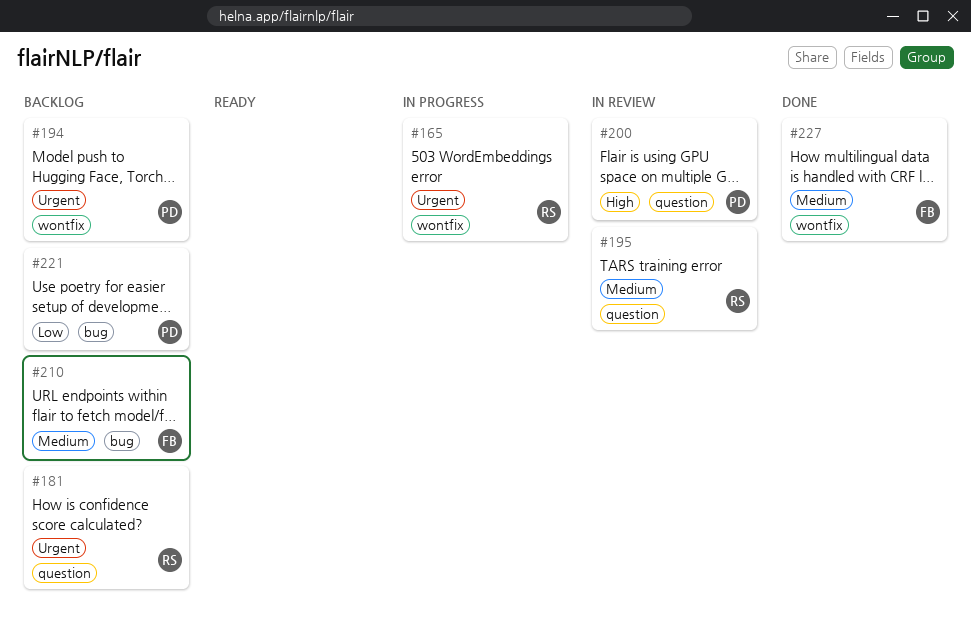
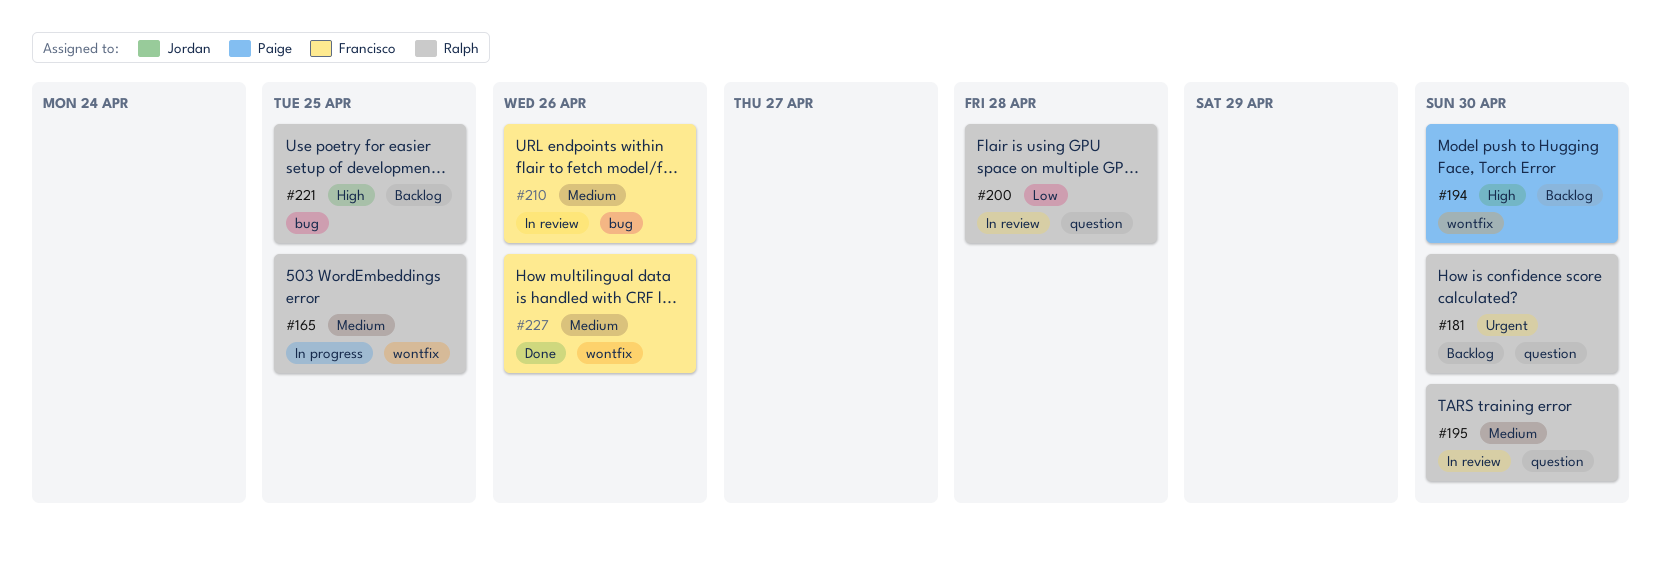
#165, priority: Urgent -> Medium
#194, priority: Urgent -> High
#200, owner: Paige -> Ralph
#200, priority: High -> Low
#210, status: Backlog -> In review
#221, owner: Paige -> Ralph
#221, priority: Low -> High

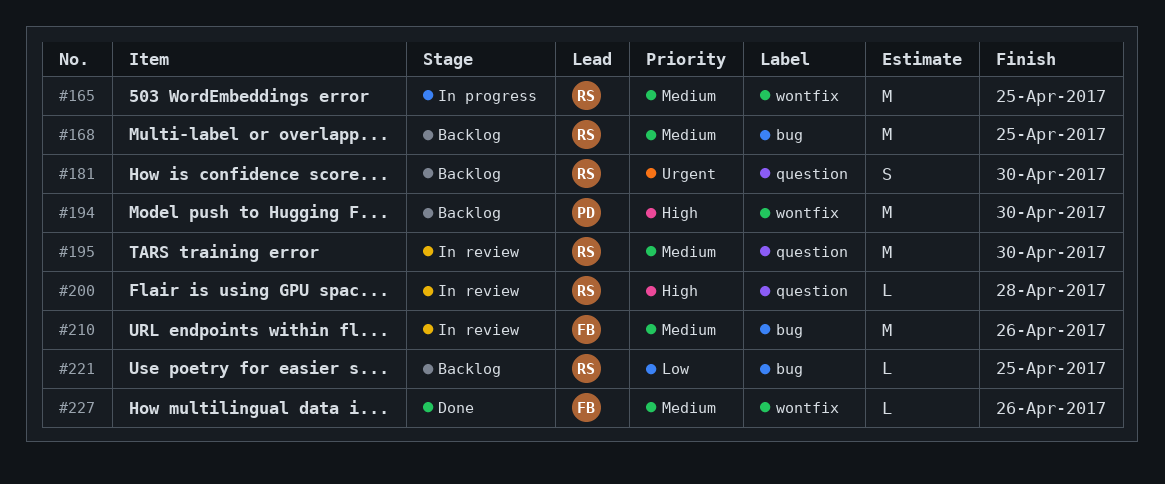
#168: none -> present
#200, priority: Low -> High
#221, priority: High -> Low

